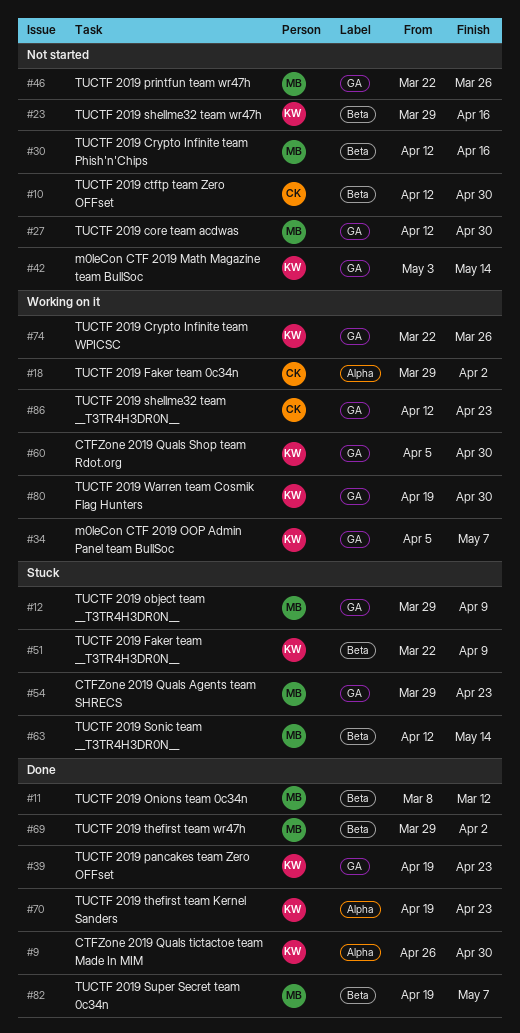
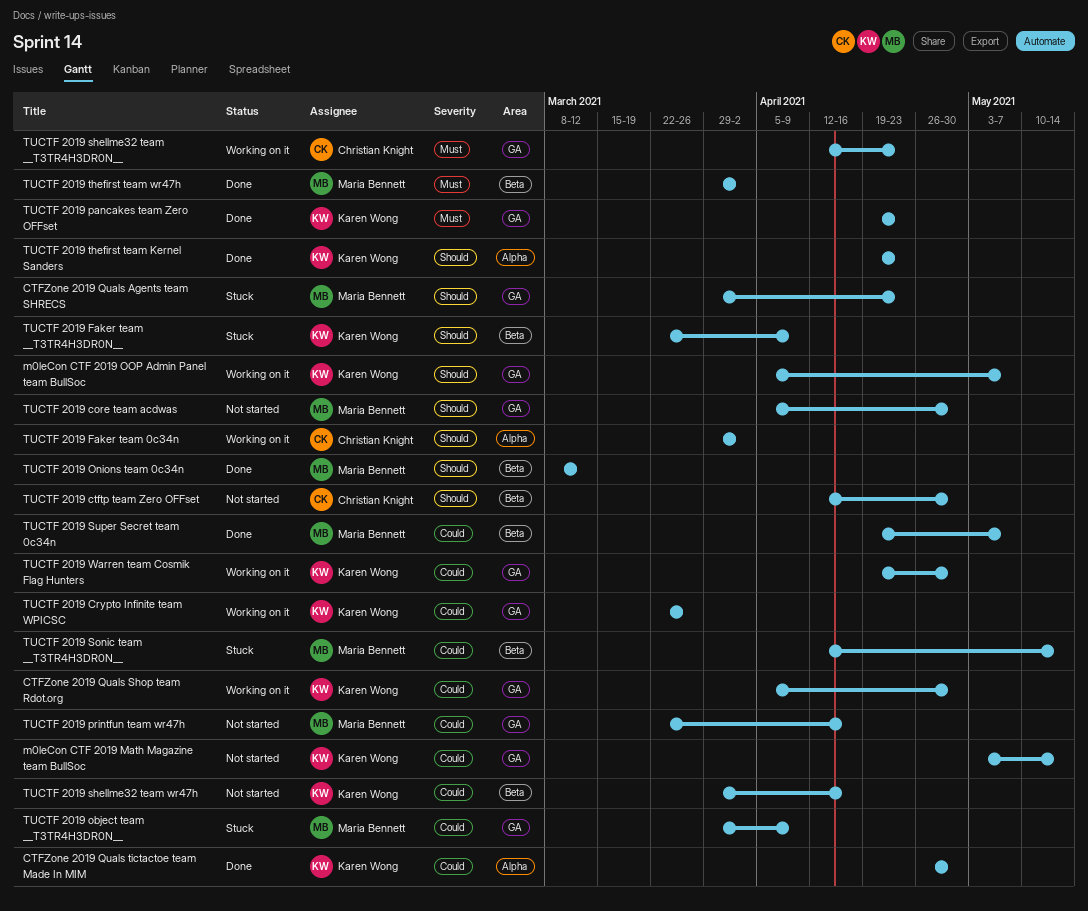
TUCTF 2019 core team acdwas, start: Apr 12 -> Apr 5
TUCTF 2019 Crypto Infinite team Phish'n'Chips: present -> none
TUCTF 2019 printfun team wr47h, due: Mar 26 -> Apr 16

